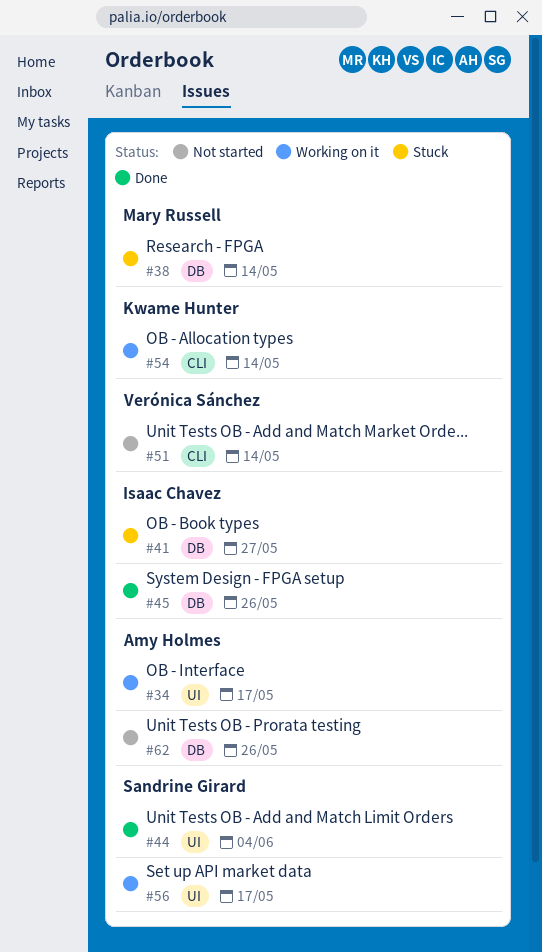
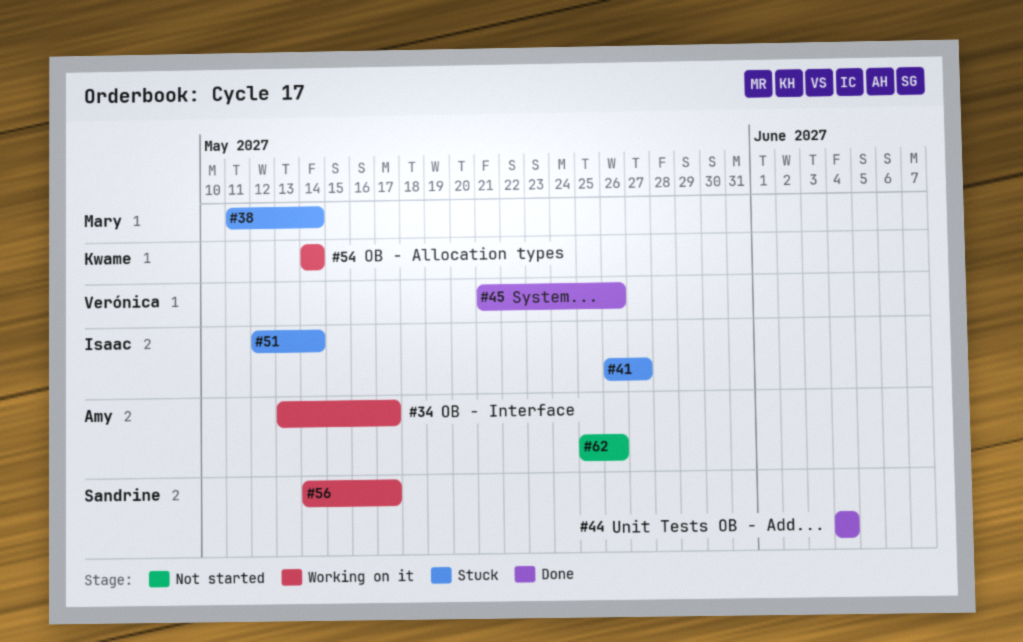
#45, owner: Isaac Chavez -> Verónica Sánchez
#51, status: Not started -> Stuck
#51, owner: Verónica Sánchez -> Isaac Chavez

